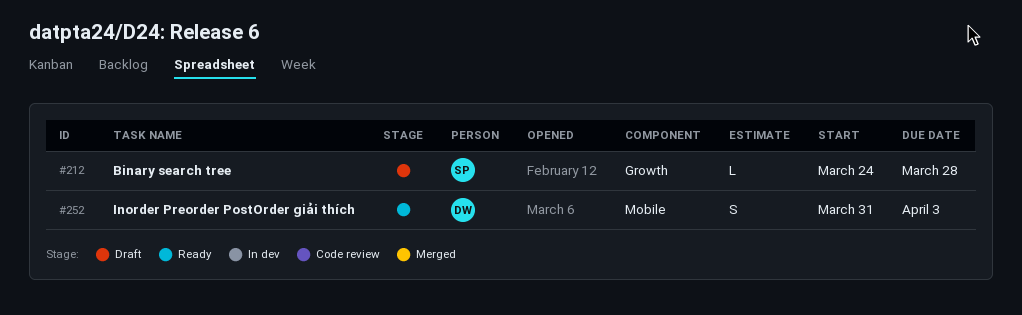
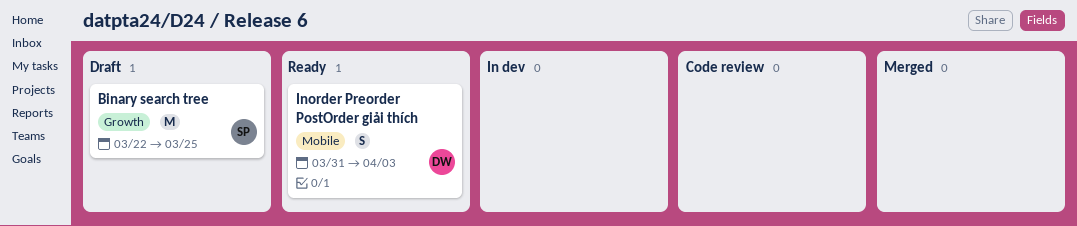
Binary search tree, estimate: L -> M
Binary search tree, start: Mar 24 -> Mar 22
Binary search tree, due: Mar 28 -> Mar 25

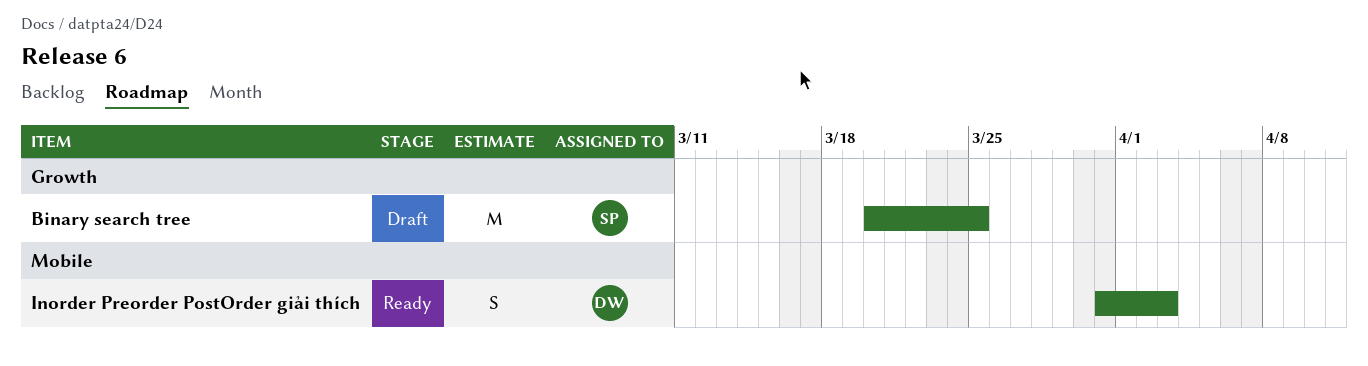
Binary search tree, start: Mar 22 -> Mar 20

